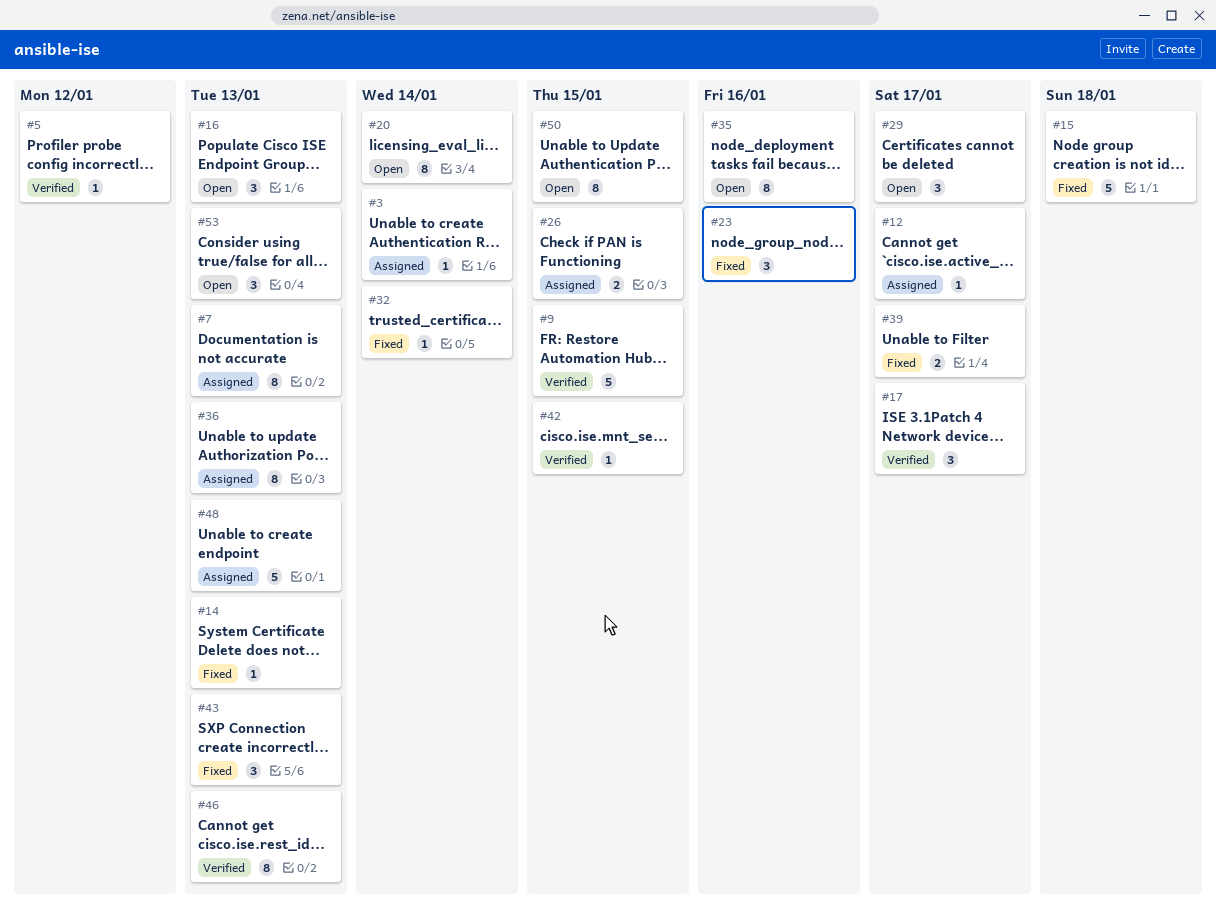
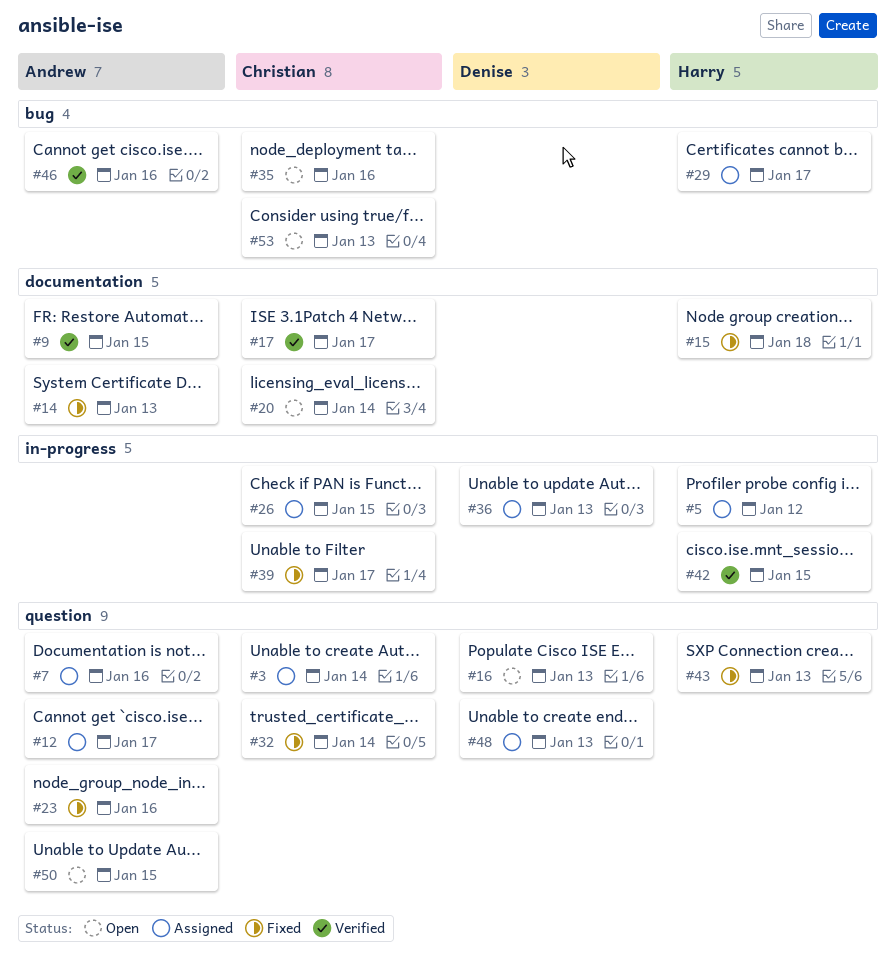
#5, status: Verified -> Assigned
#7, due: Jan 13 -> Jan 16
#29, status: Open -> Assigned
#46, due: Jan 13 -> Jan 16

